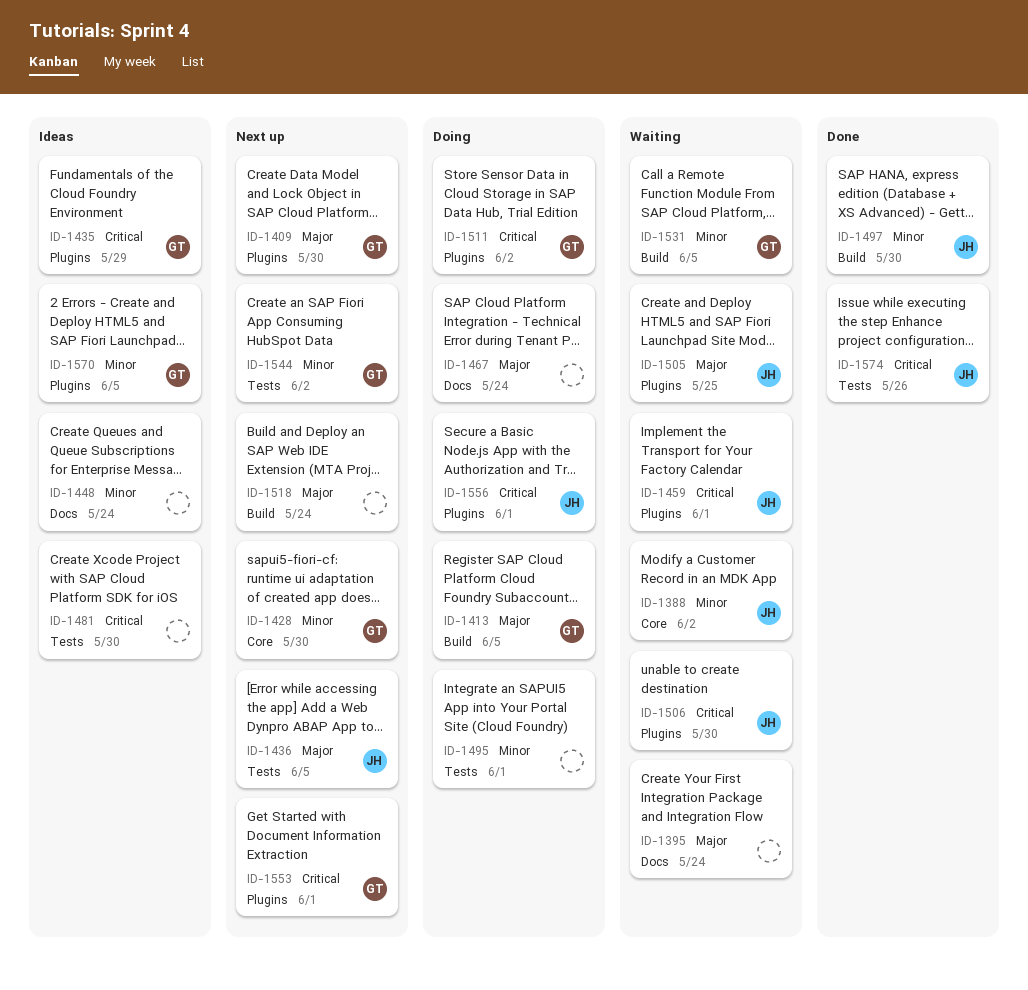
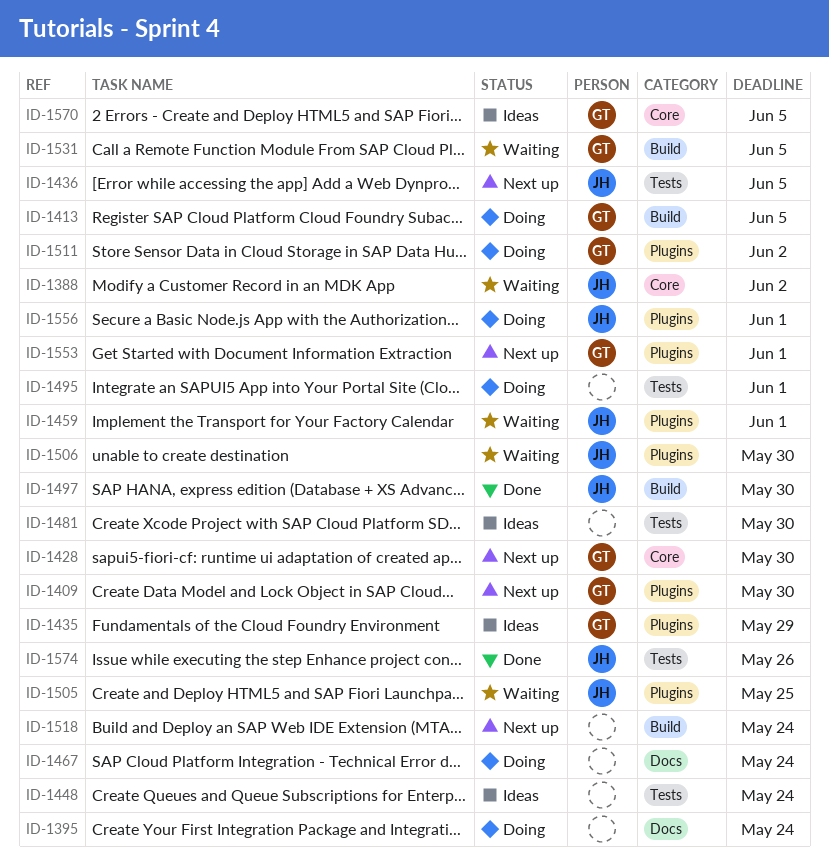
ID-1395, status: Waiting -> Doing
ID-1448, label: Docs -> Tests
ID-1544: present -> none
ID-1570, label: Plugins -> Core

